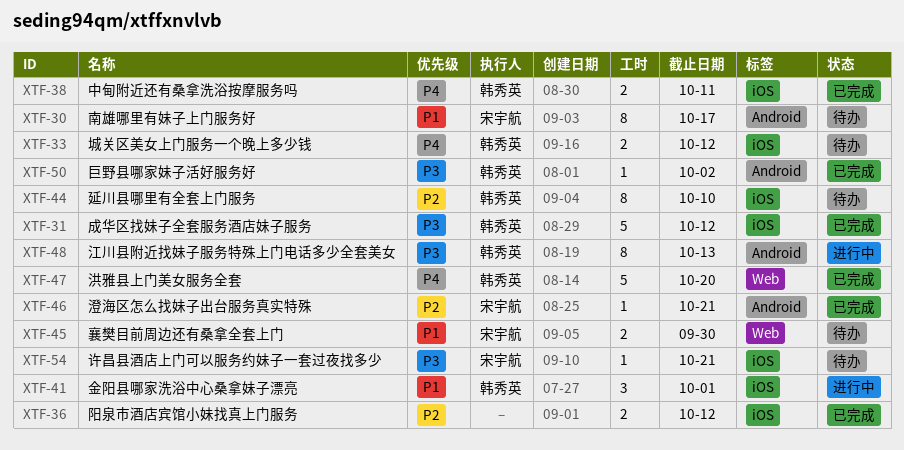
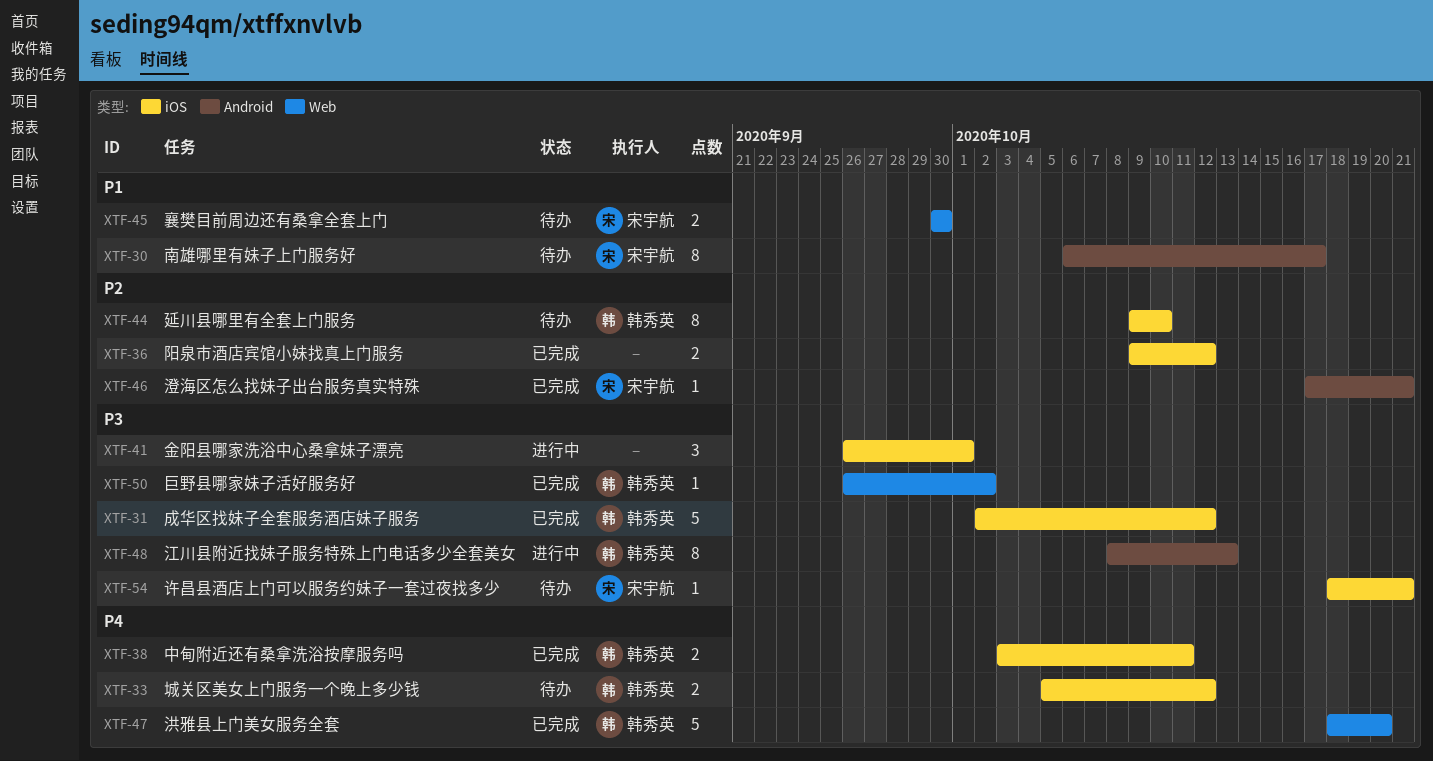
XTF-41, owner: 韩秀英 -> none
XTF-41, priority: P1 -> P3
XTF-50, label: Android -> Web

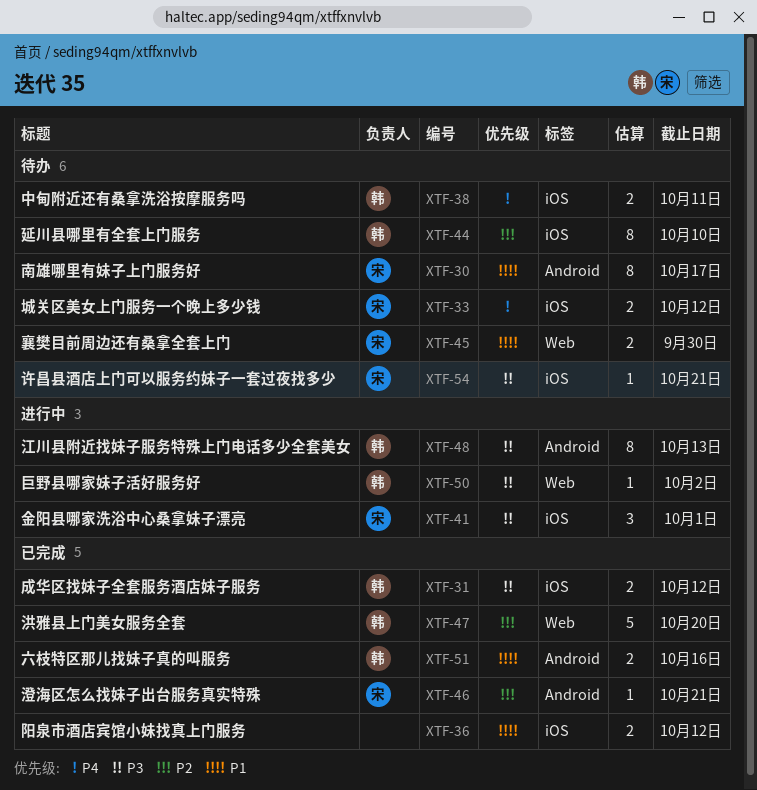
XTF-31, estimate: 5 -> 2
XTF-33, owner: 韩秀英 -> 宋宇航
XTF-36, priority: P2 -> P1
XTF-38, status: 已完成 -> 待办
XTF-41, owner: none -> 宋宇航
XTF-47, priority: P4 -> P2
XTF-50, status: 已完成 -> 进行中
XTF-51: none -> present

